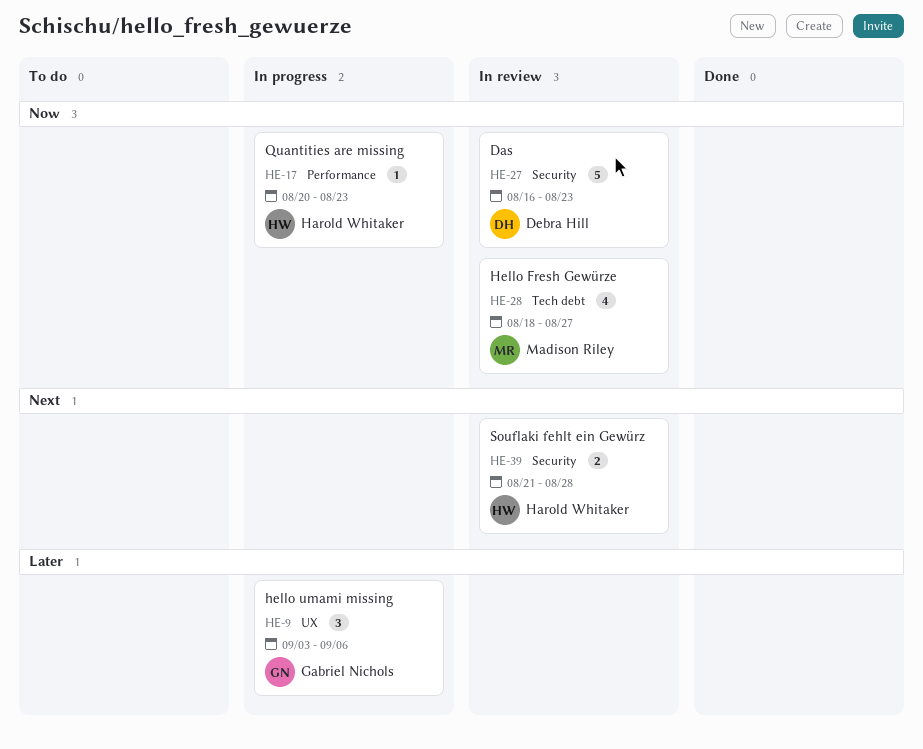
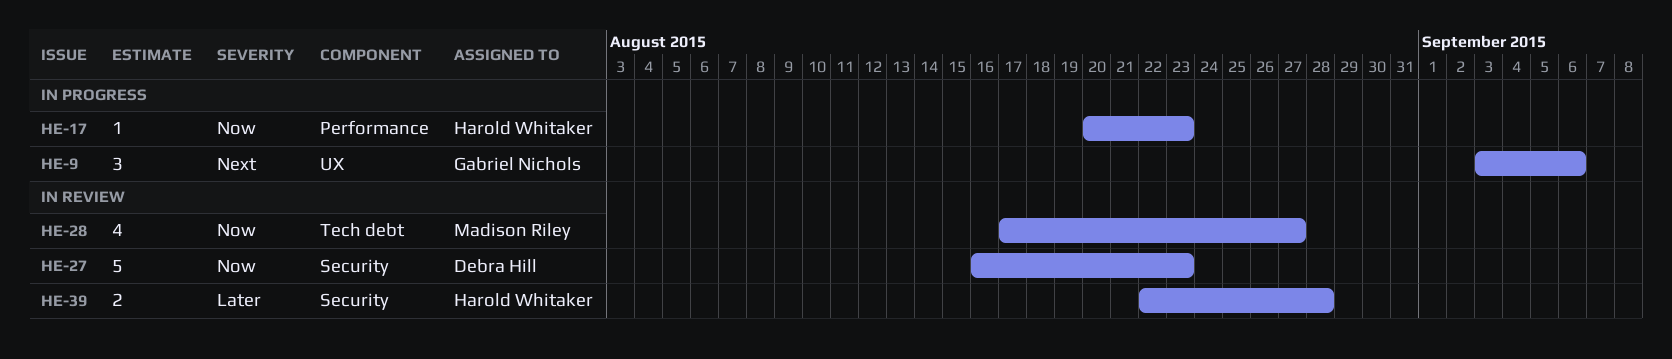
HE-9, priority: Later -> Next
HE-28, start: Aug 18 -> Aug 17
HE-39, priority: Next -> Later
HE-39, start: Aug 21 -> Aug 22

